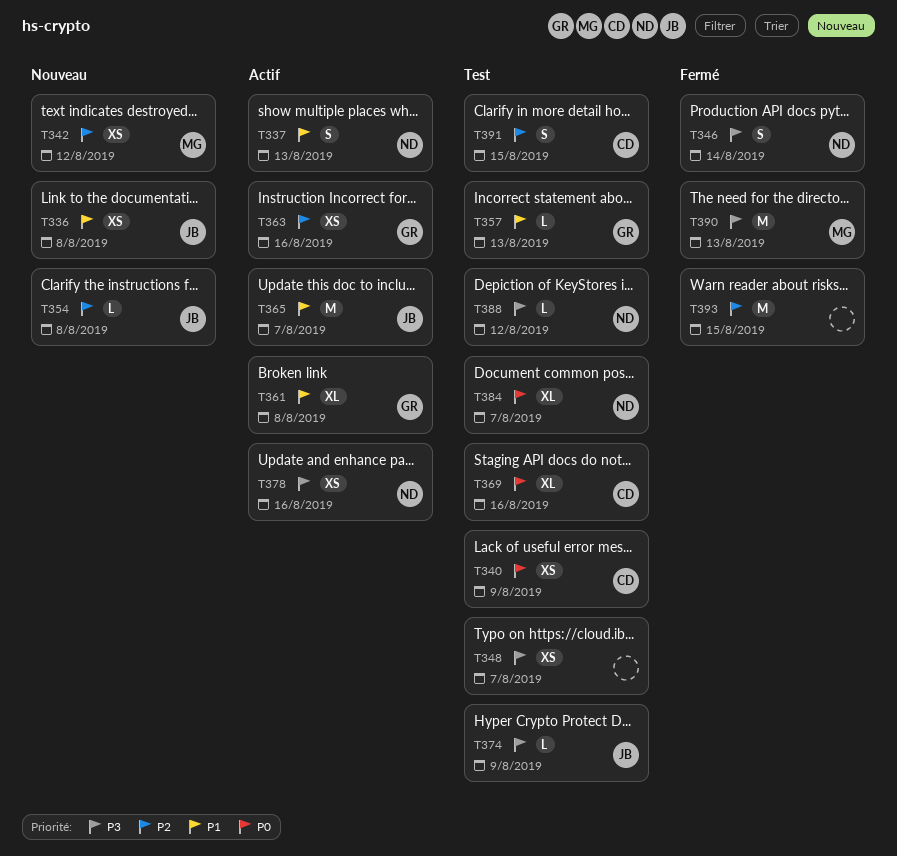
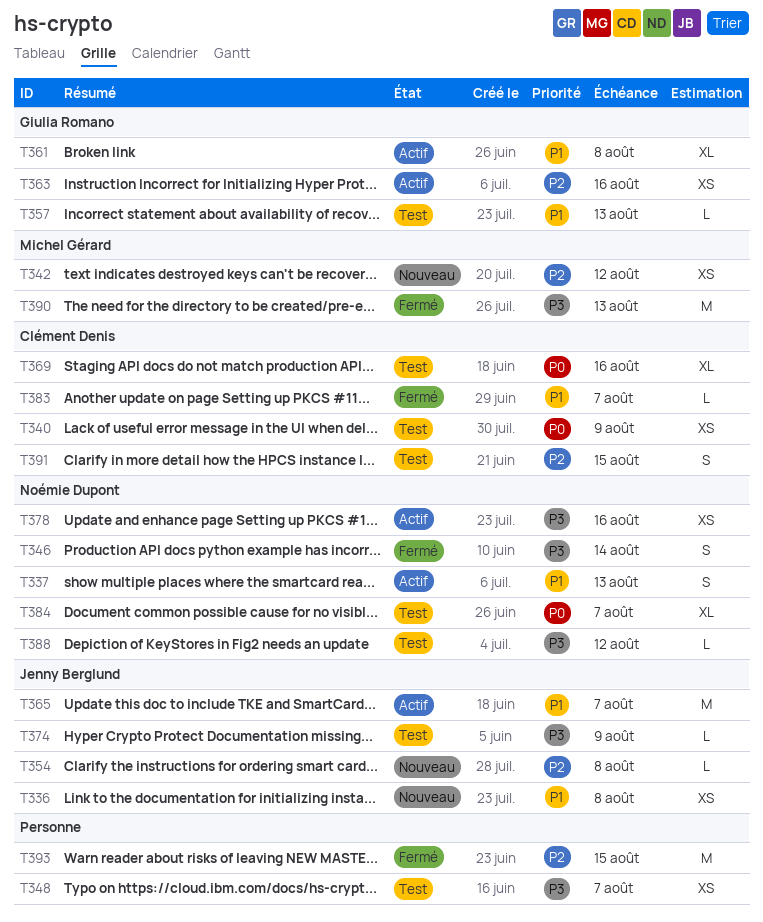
T383: none -> present

